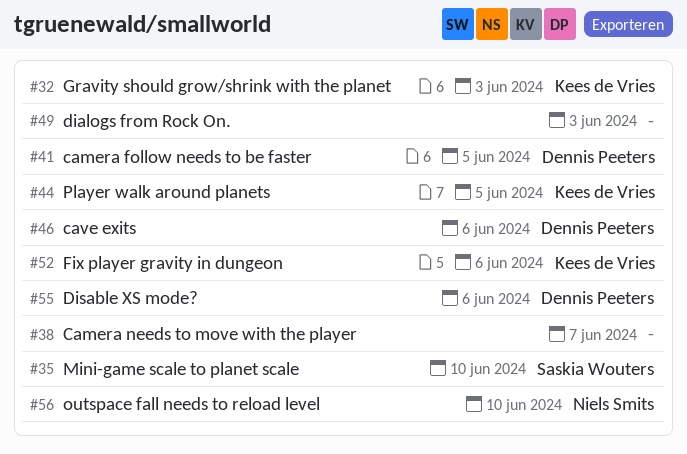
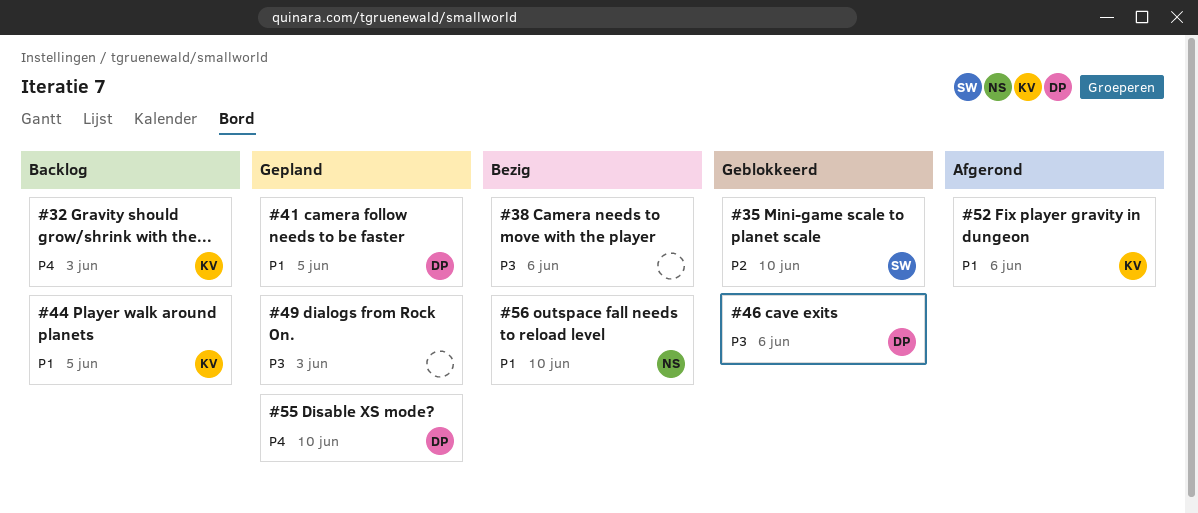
#38, due: Jun 7 -> Jun 6
#55, due: Jun 6 -> Jun 10

